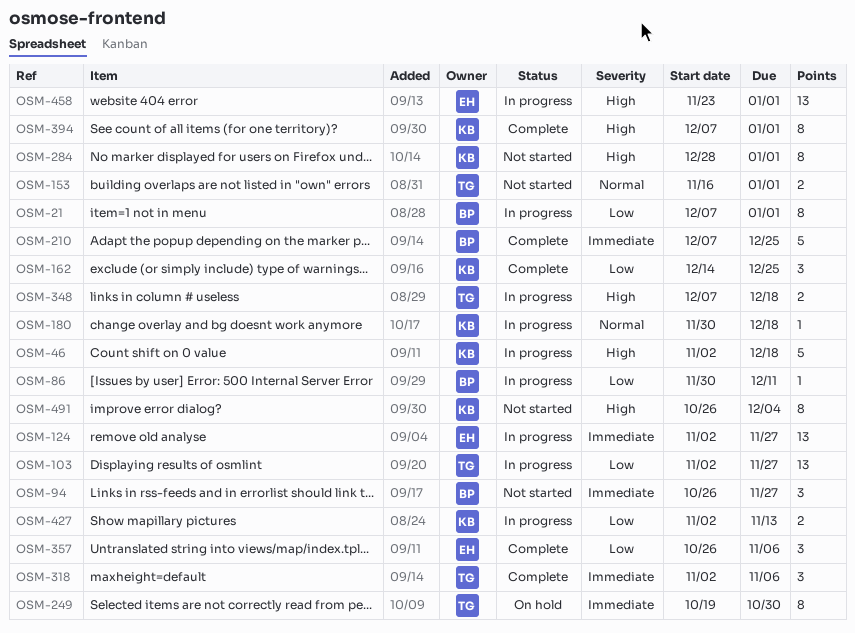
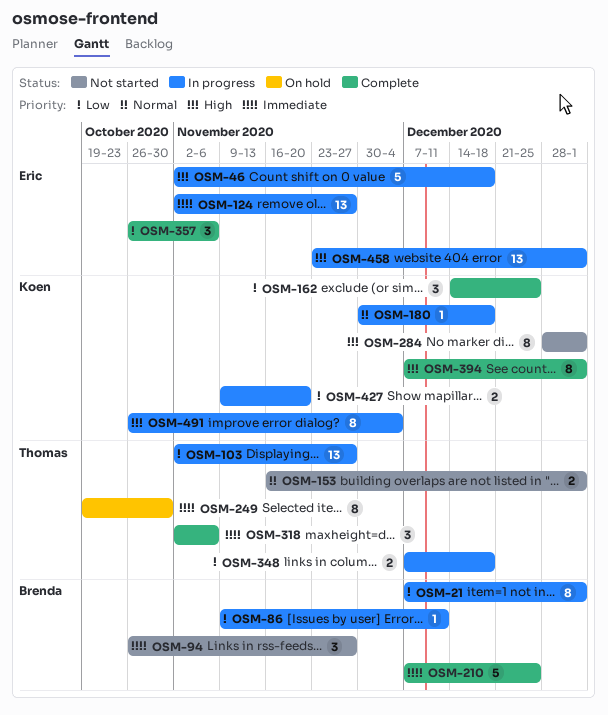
OSM-46, owner: Koen -> Eric
OSM-86, start: Nov 30 -> Nov 9
OSM-348, priority: High -> Low
OSM-427, start: Nov 2 -> Nov 9
OSM-427, due: Nov 13 -> Nov 20
OSM-491, status: Not started -> In progress

